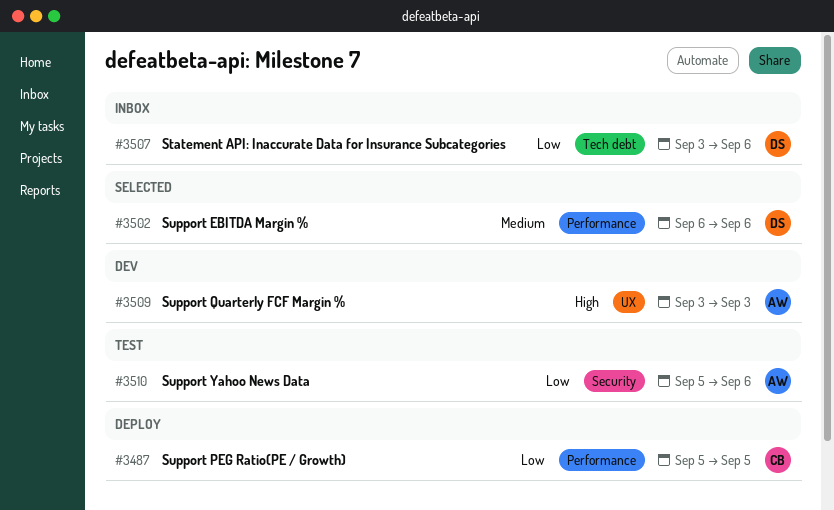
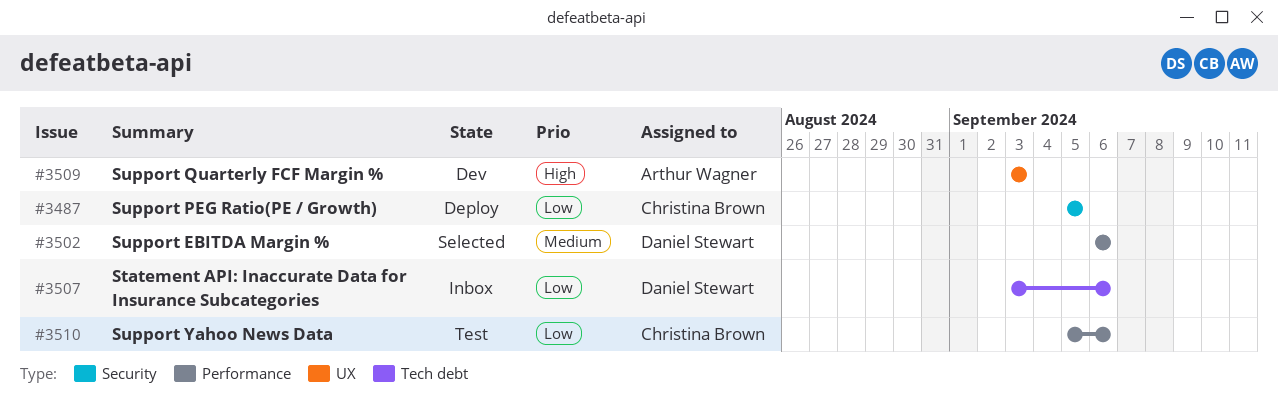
#3487, label: Performance -> Security
#3510, owner: Arthur Wagner -> Christina Brown
#3510, label: Security -> Performance

